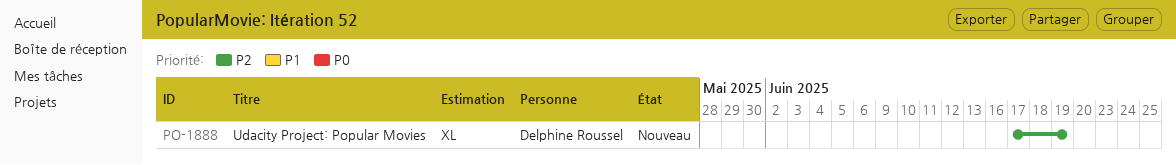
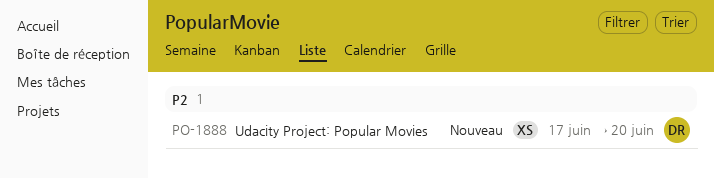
PO-1888, estimate: XL -> XS
PO-1888, due: Jun 19 -> Jun 20

